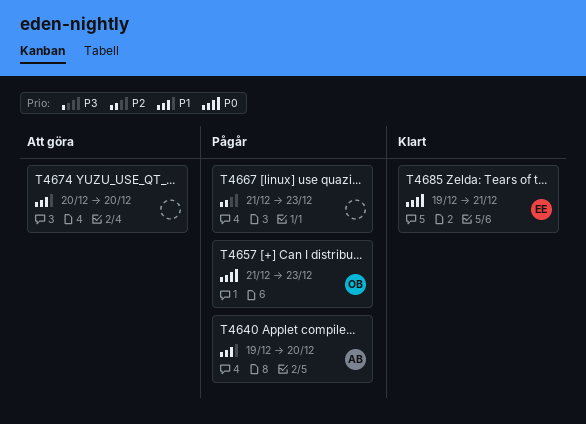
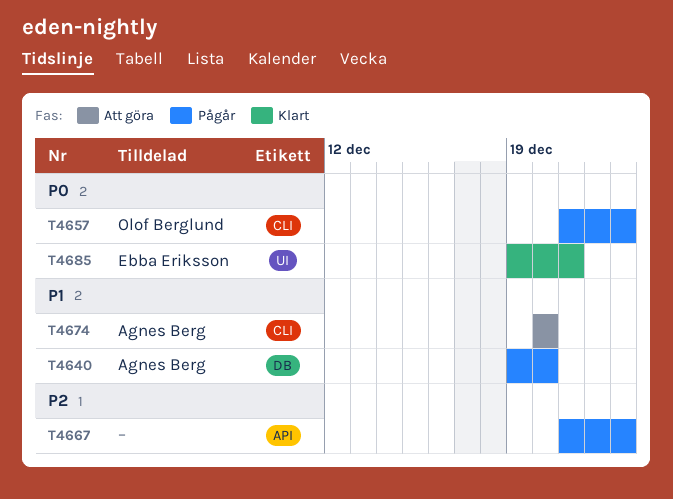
T4674, owner: none -> Agnes Berg

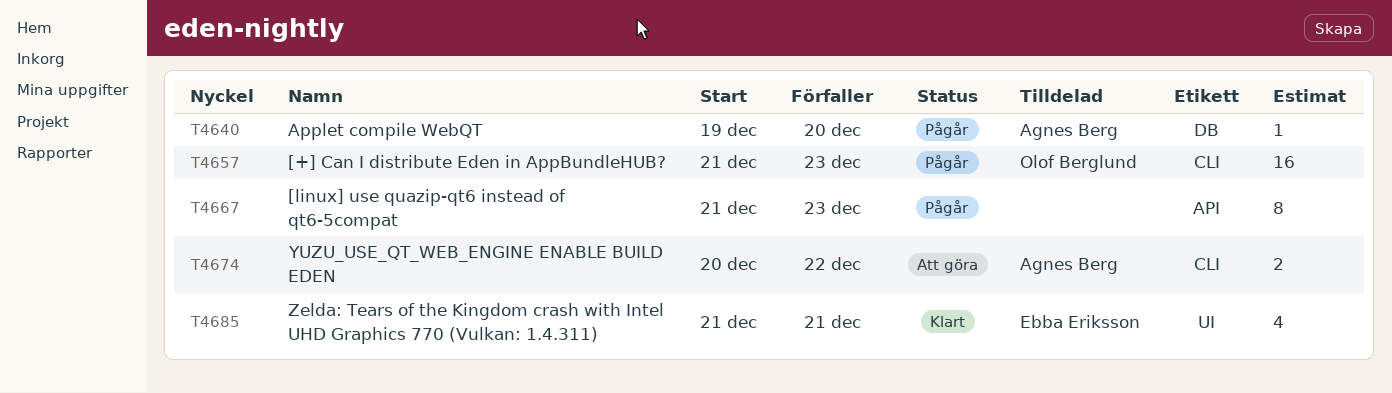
T4674, due: Dec 20 -> Dec 22
T4685, start: Dec 19 -> Dec 21

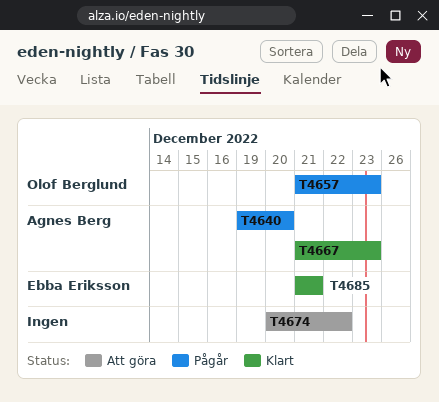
T4667, status: Pågår -> Klart
T4667, owner: none -> Agnes Berg
T4674, owner: Agnes Berg -> none

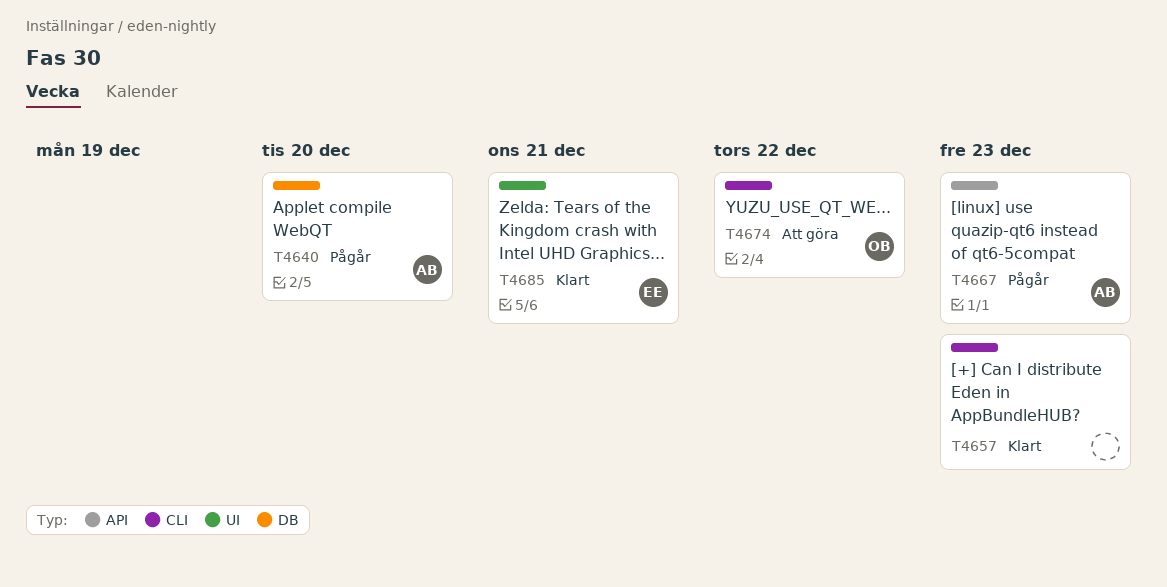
T4657, status: Pågår -> Klart
T4657, owner: Olof Berglund -> none
T4667, status: Klart -> Pågår
T4674, owner: none -> Olof Berglund

